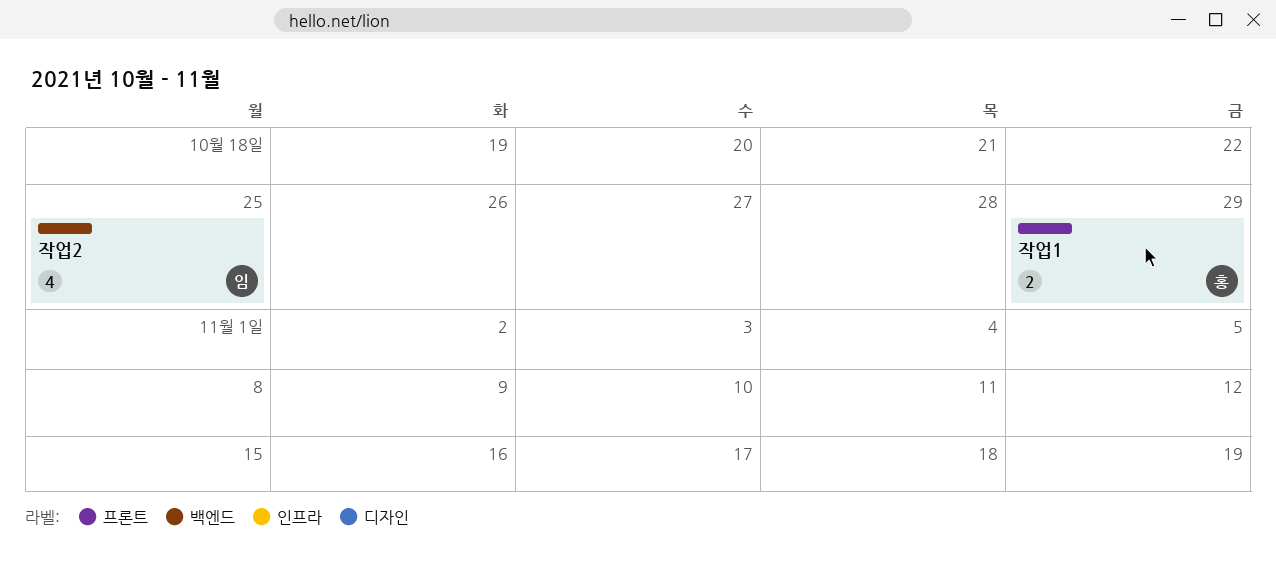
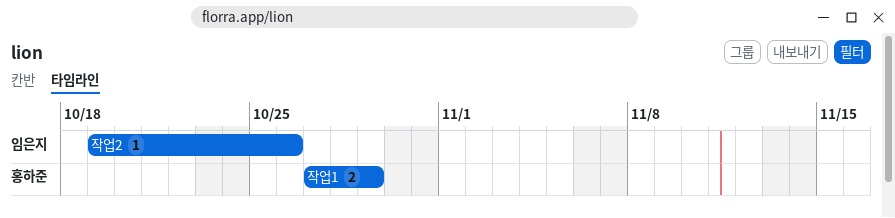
작업2, estimate: 4 -> 1
작업2, due: Oct 25 -> Oct 26

